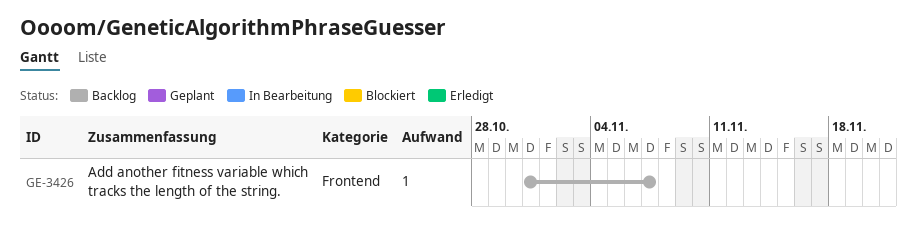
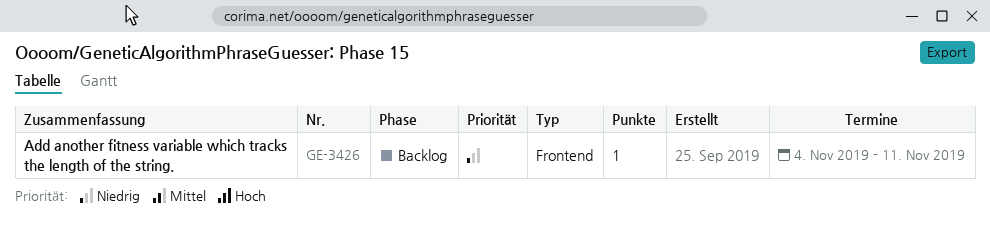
GE-3426, start: Oct 31 -> Nov 4
GE-3426, due: Nov 7 -> Nov 11

